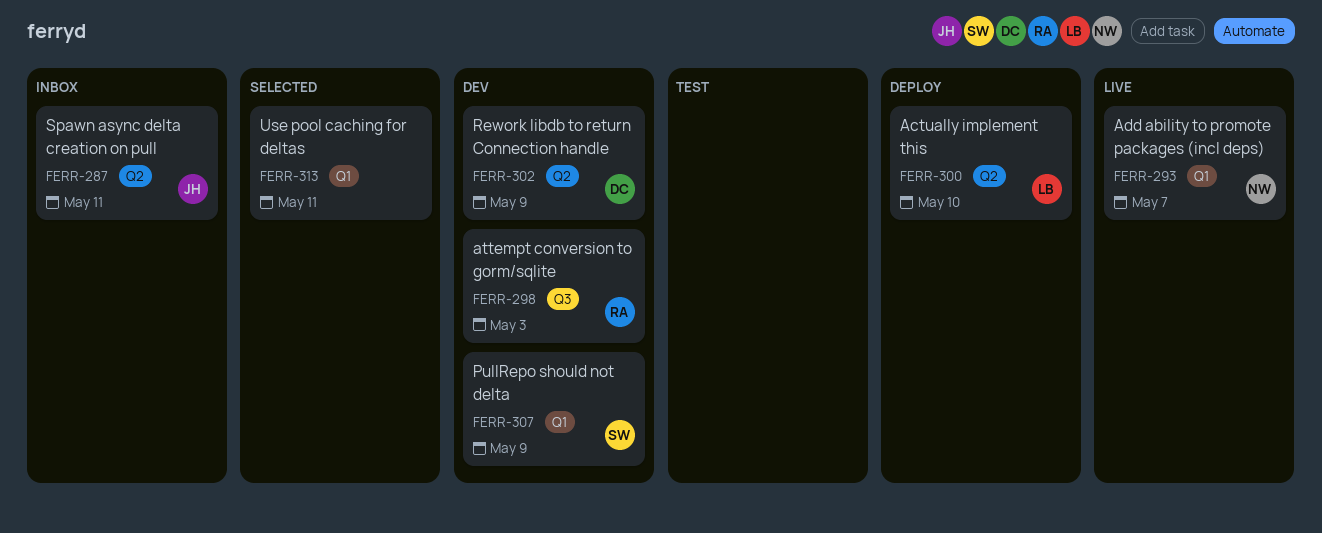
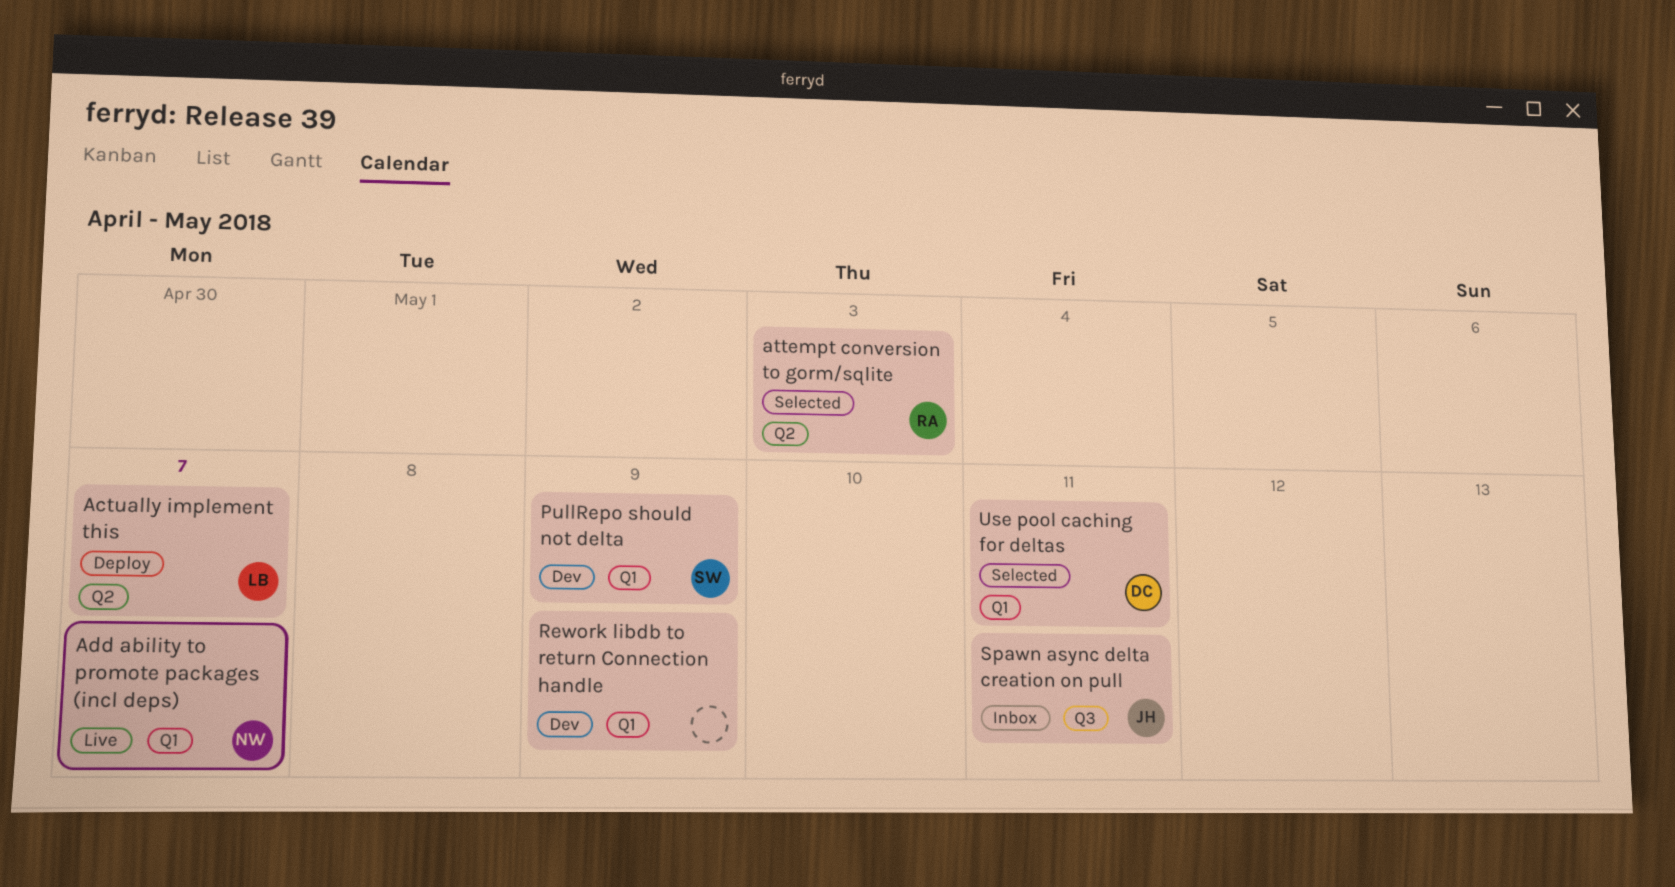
Actually implement this, due: May 10 -> May 7
attempt conversion to gorm/sqlite, status: Dev -> Selected
attempt conversion to gorm/sqlite, label: Q3 -> Q2
Rework libdb to return Connection handle, owner: DC -> none
Rework libdb to return Connection handle, label: Q2 -> Q1
Spawn async delta creation on pull, label: Q2 -> Q3
Use pool caching for deltas, owner: none -> DC

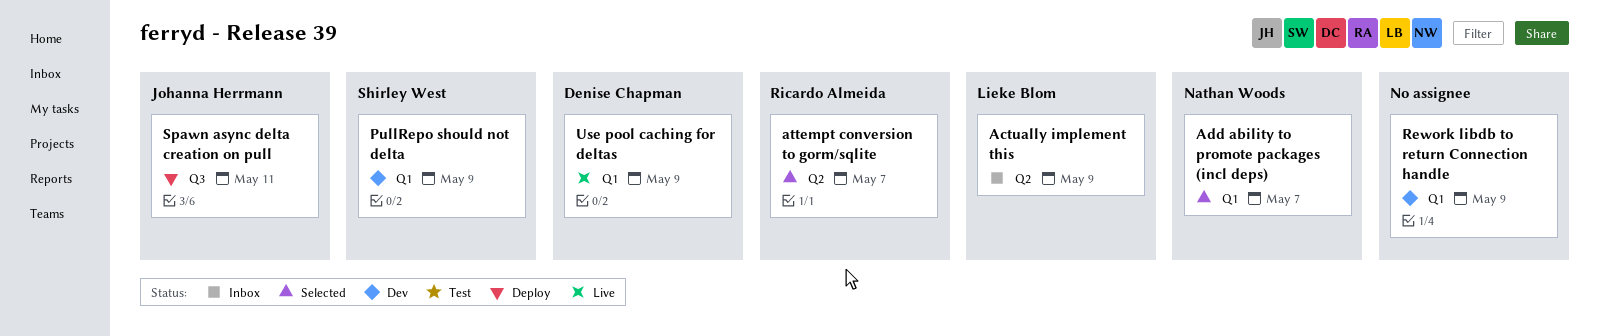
Actually implement this, status: Deploy -> Inbox
Actually implement this, due: May 7 -> May 9
Add ability to promote packages (incl deps), status: Live -> Selected
attempt conversion to gorm/sqlite, due: May 3 -> May 7
Spawn async delta creation on pull, status: Inbox -> Deploy
Use pool caching for deltas, status: Selected -> Live
Use pool caching for deltas, due: May 11 -> May 9

